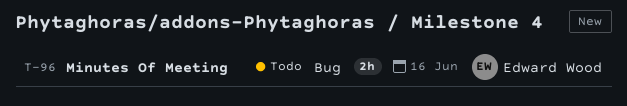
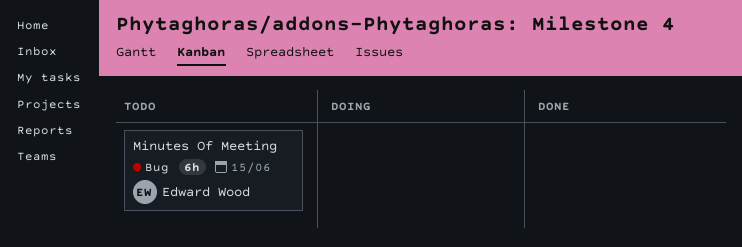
Minutes Of Meeting, estimate: 2h -> 6h
Minutes Of Meeting, due: Jun 16 -> Jun 15

